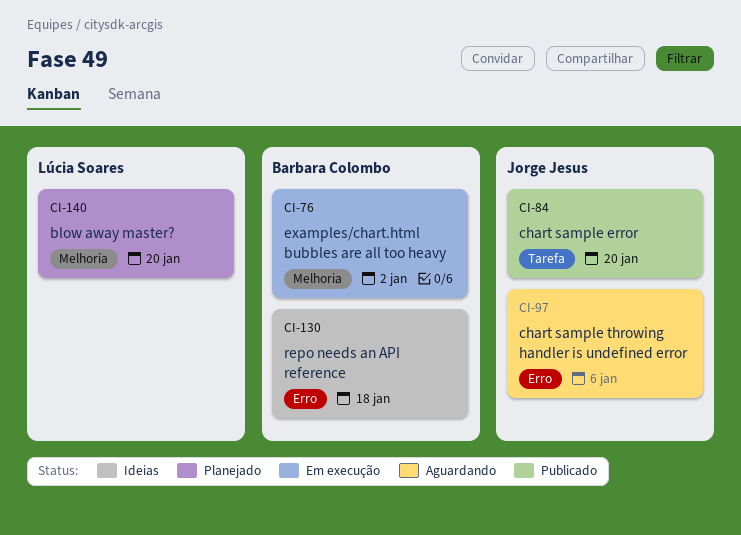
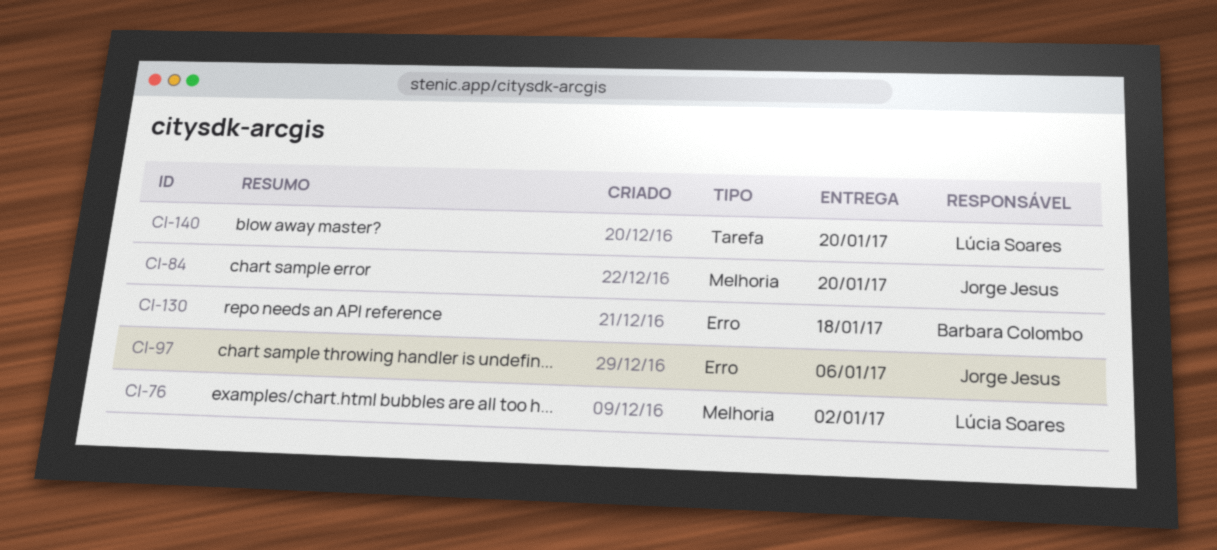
CI-76, owner: Barbara Colombo -> Lúcia Soares
CI-84, label: Tarefa -> Melhoria
CI-140, label: Melhoria -> Tarefa

